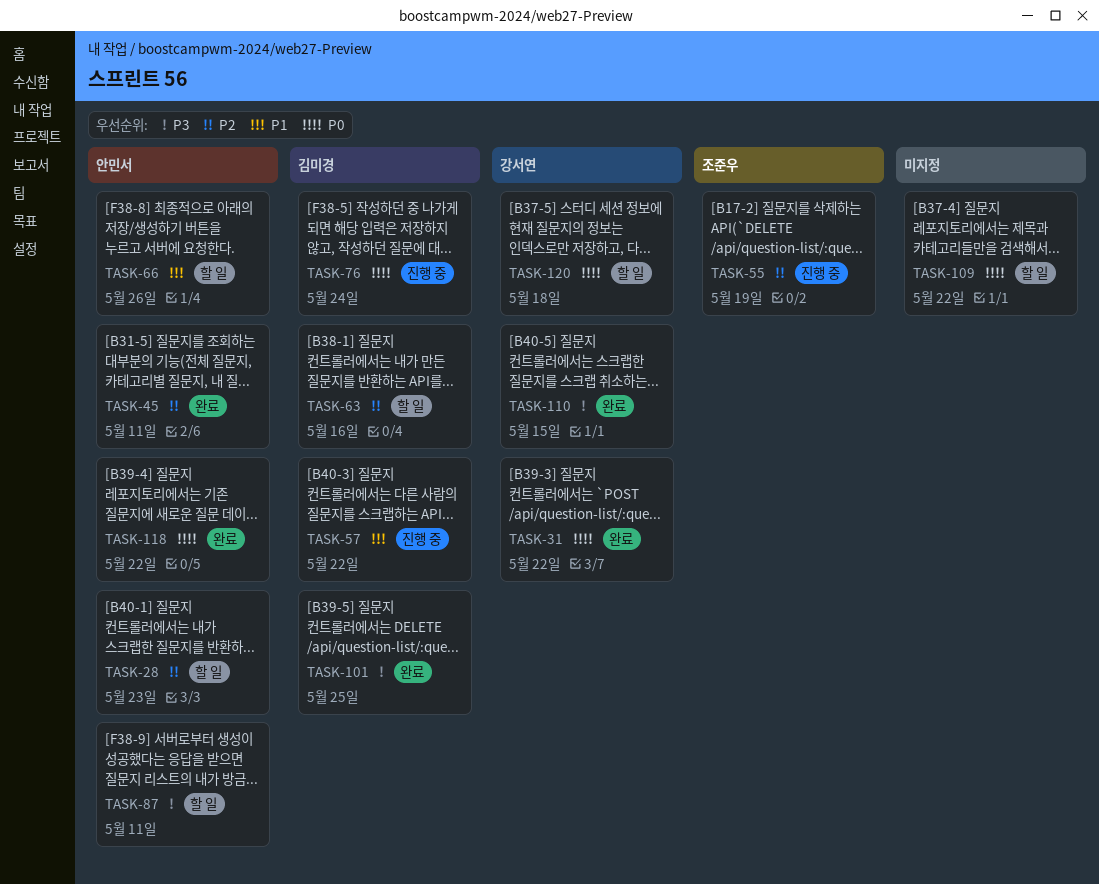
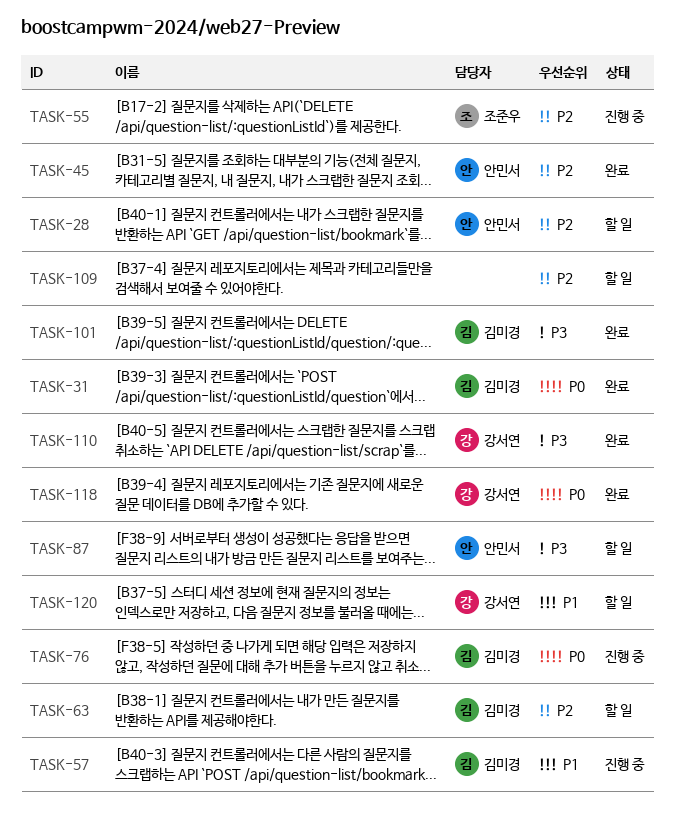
TASK-31, owner: 강서연 -> 김미경
TASK-66: present -> none
TASK-109, priority: P0 -> P2
TASK-118, owner: 안민서 -> 강서연
TASK-120, priority: P0 -> P1

